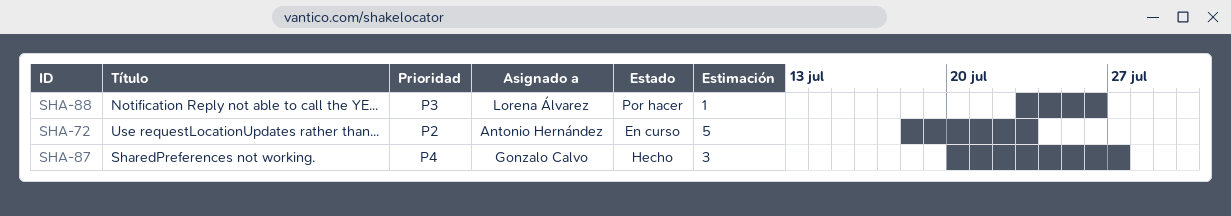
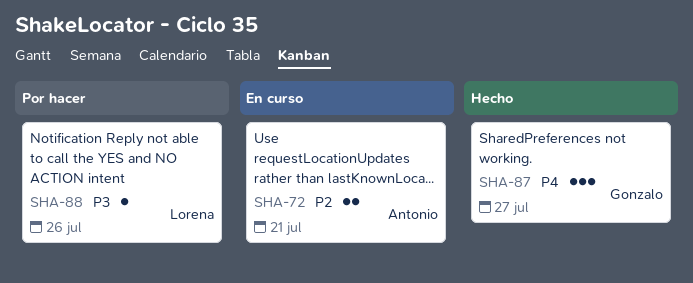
SHA-72, estimate: 5 -> 2
SHA-72, due: Jul 23 -> Jul 21

